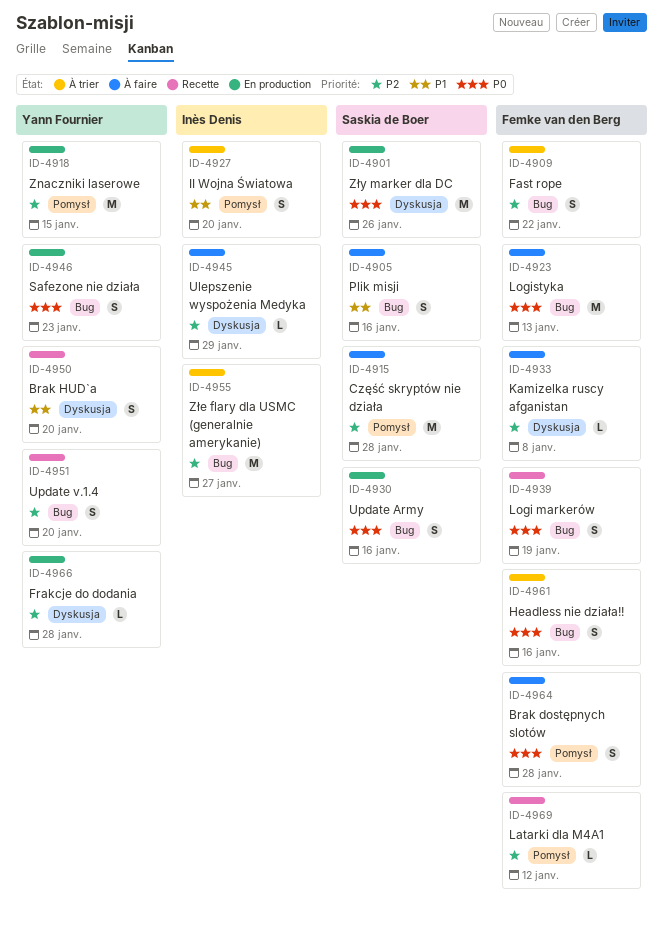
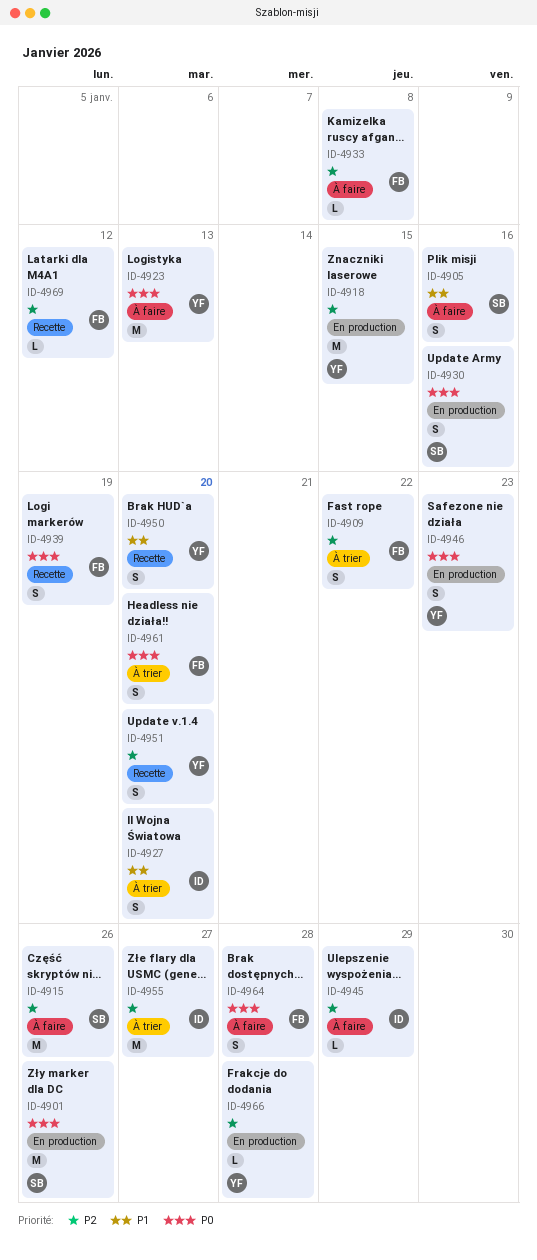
ID-4915, due: Jan 28 -> Jan 26
ID-4923, owner: Femke van den Berg -> Yann Fournier
ID-4961, due: Jan 16 -> Jan 20

